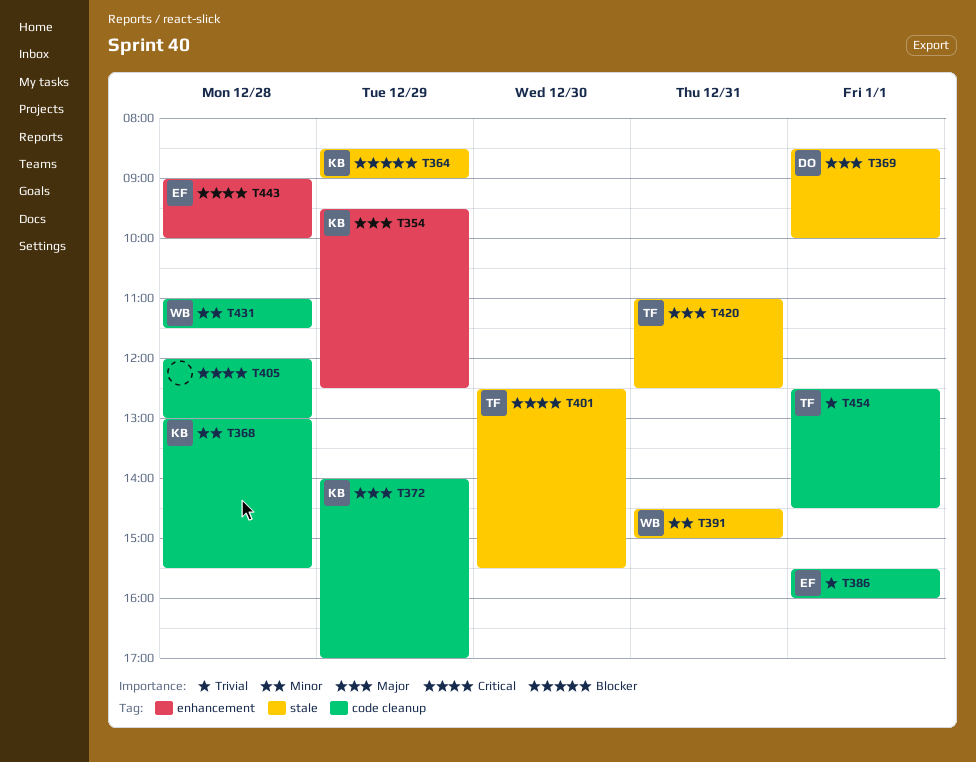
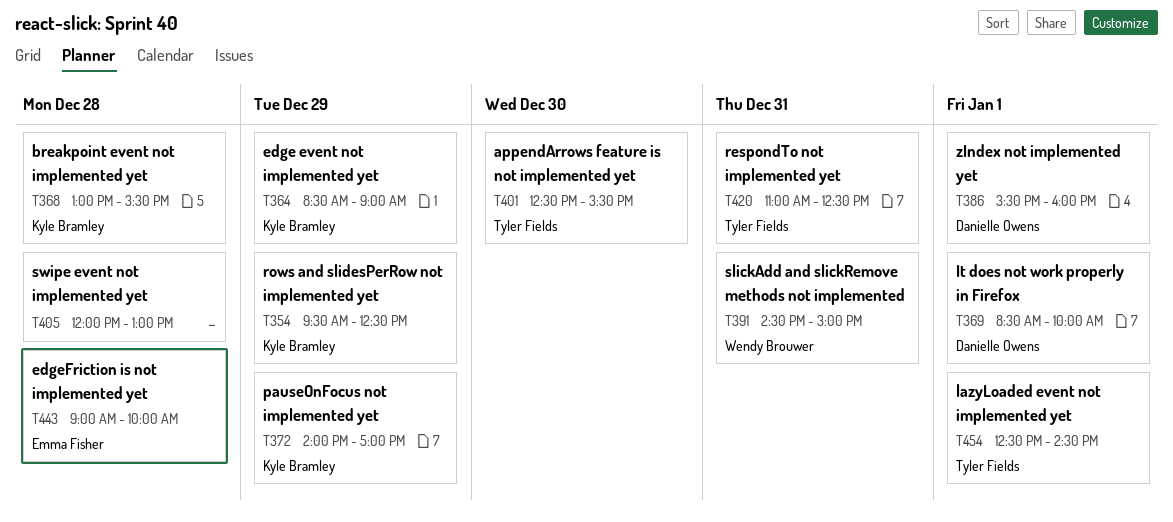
T386, owner: Emma Fisher -> Danielle Owens
T431: present -> none

